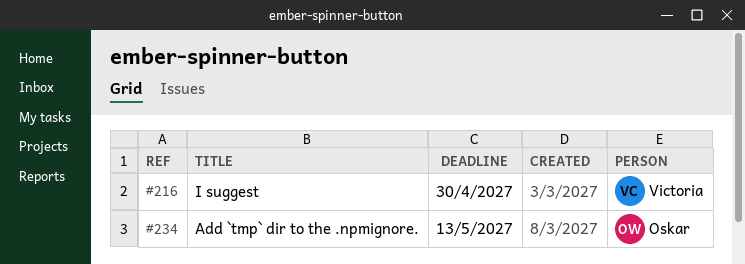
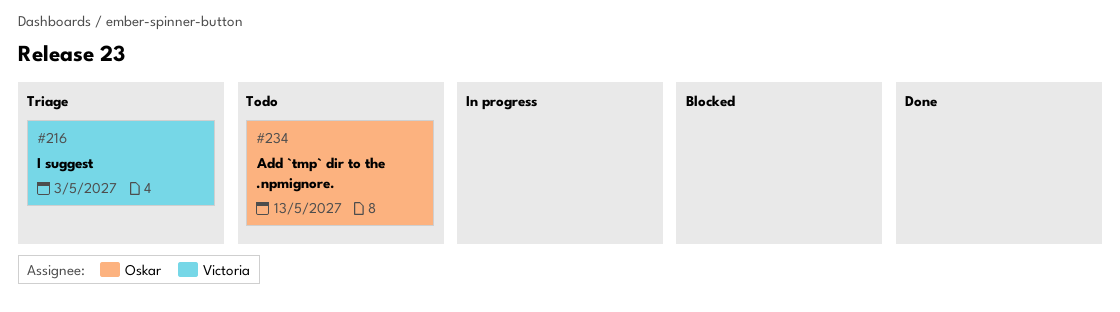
#216, due: Apr 30 -> May 3

